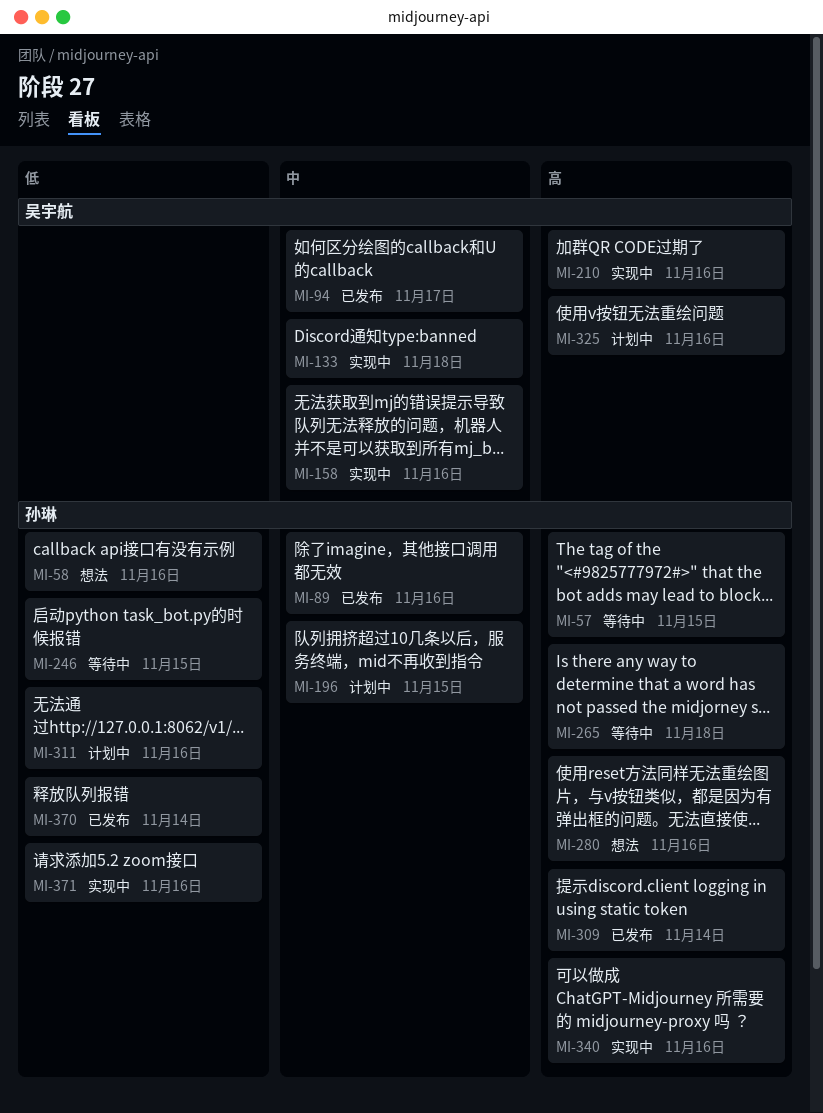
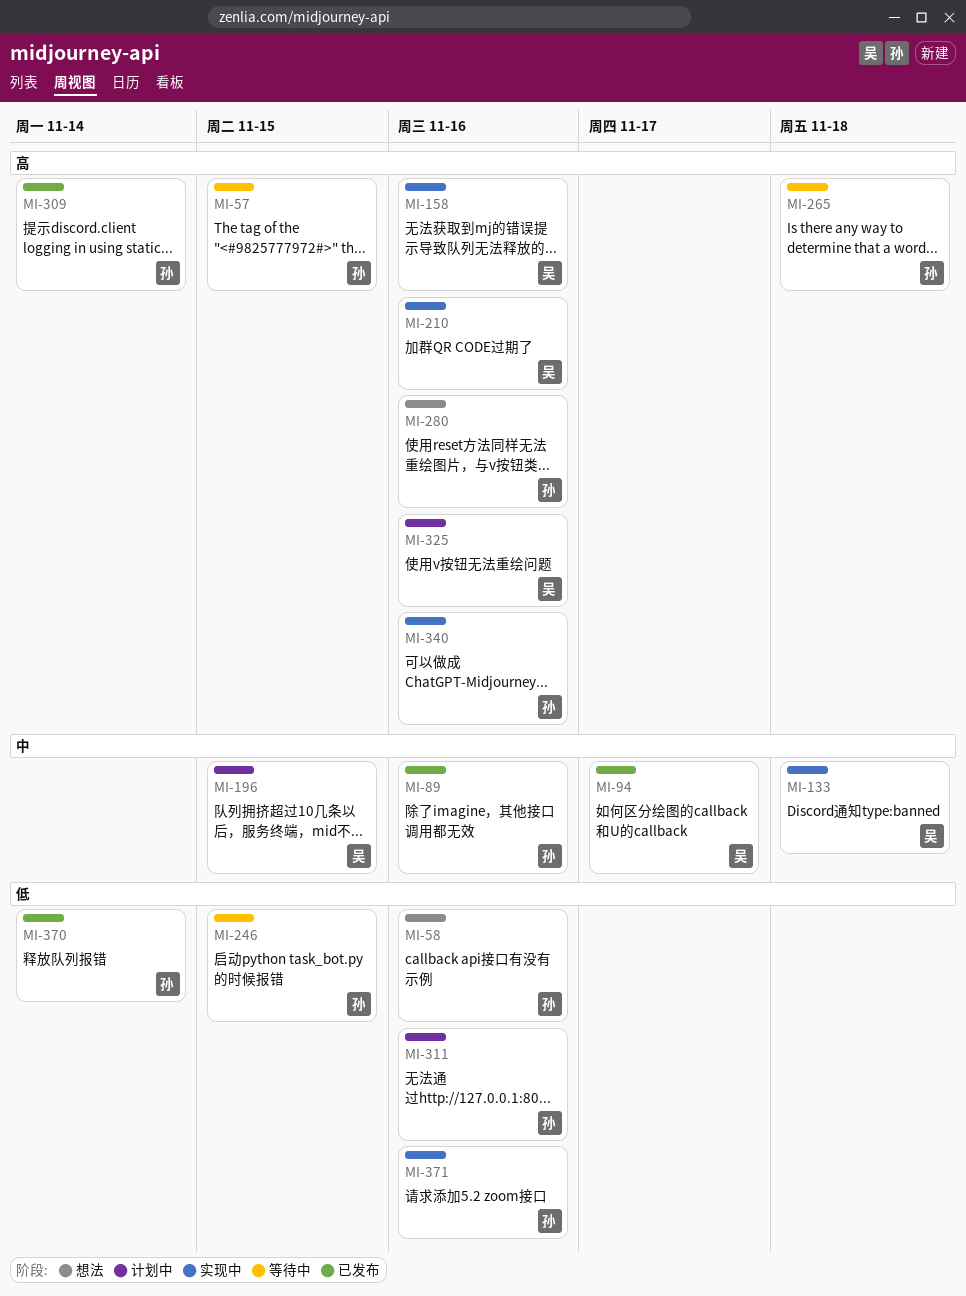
MI-158, priority: 中 -> 高
MI-196, owner: 孙琳 -> 吴宇航

